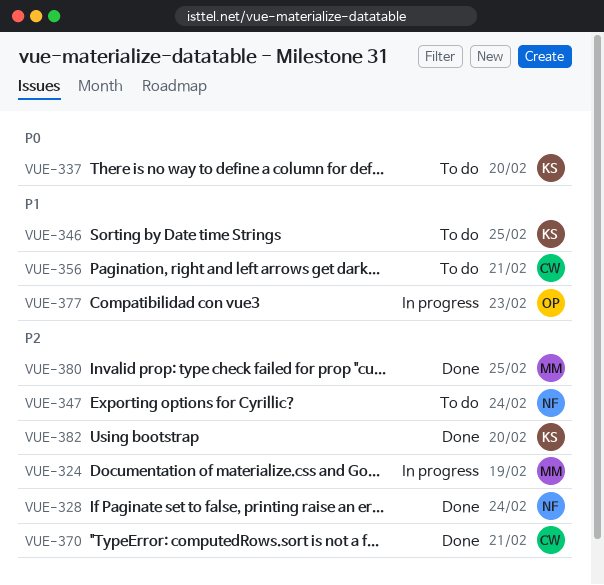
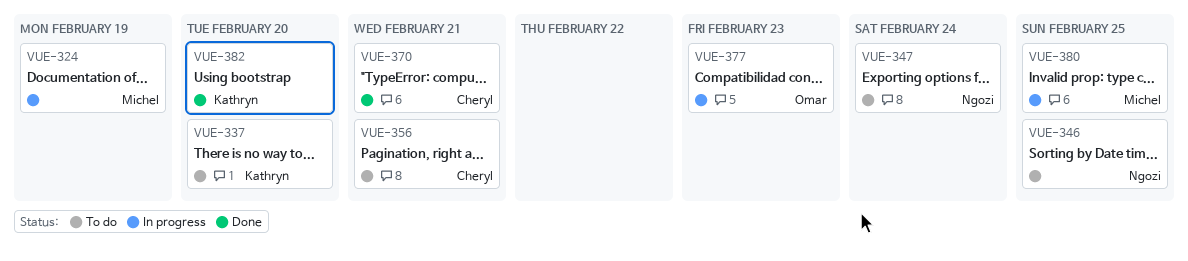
VUE-328: present -> none
VUE-346, owner: Kathryn -> Ngozi
VUE-380, status: Done -> In progress

